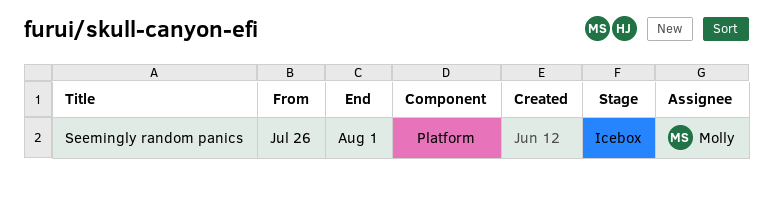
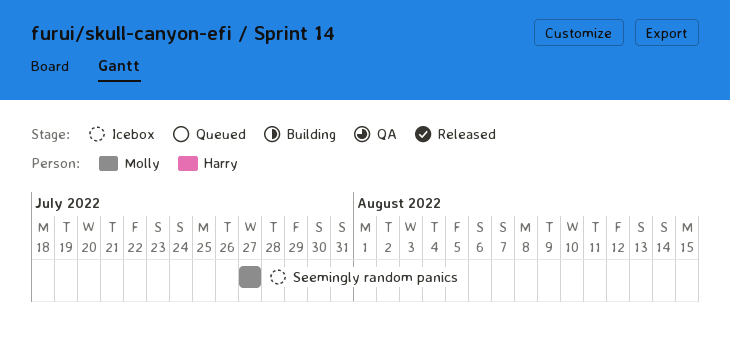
Seemingly random panics, start: Jul 26 -> Jul 27
Seemingly random panics, due: Aug 1 -> Jul 27

